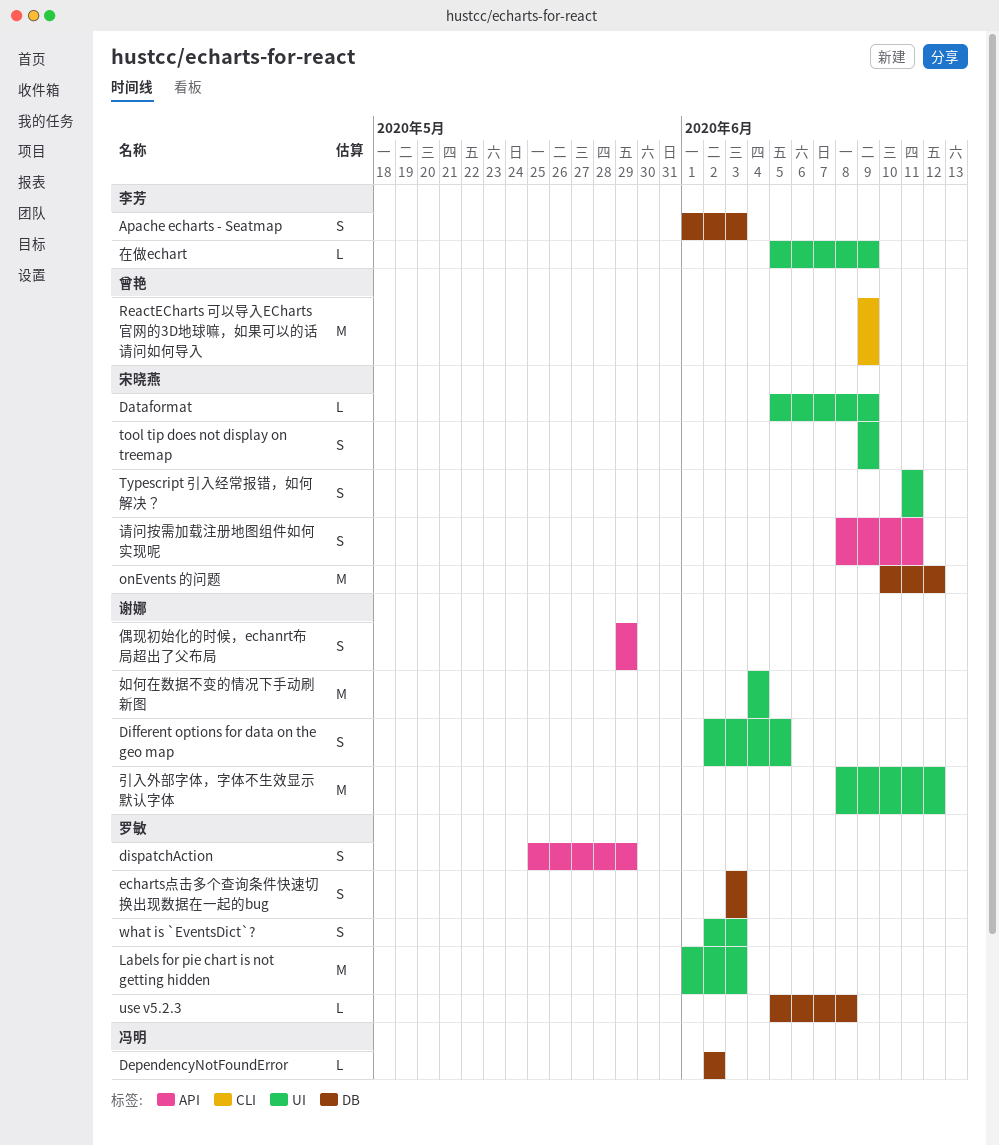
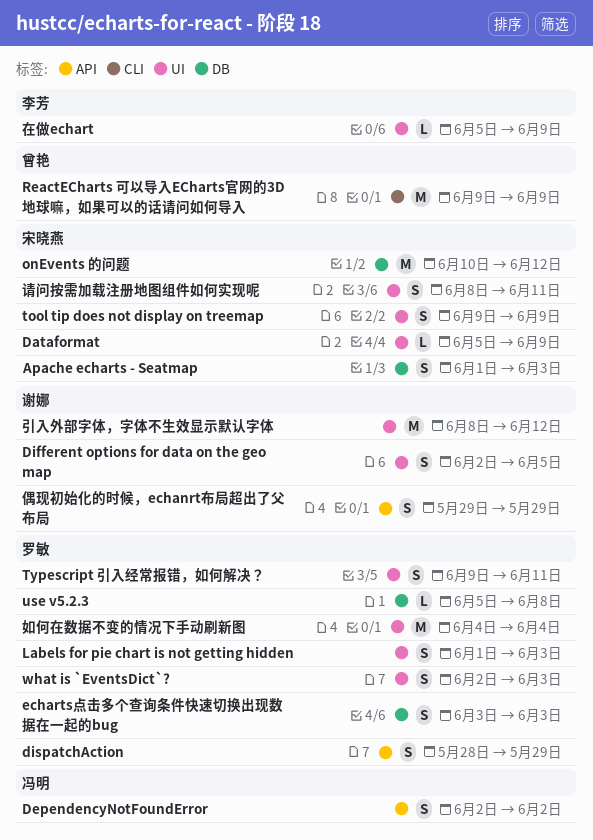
Apache echarts - Seatmap, owner: 李芳 -> 宋晓燕
DependencyNotFoundError, label: DB -> API
DependencyNotFoundError, estimate: L -> S
dispatchAction, start: May 25 -> May 28
Labels for pie chart is not getting hidden, estimate: M -> S
Typescript 引入经常报错，如何解决？, owner: 宋晓燕 -> 罗敏
Typescript 引入经常报错，如何解决？, start: Jun 11 -> Jun 9
如何在数据不变的情况下手动刷新图, owner: 谢娜 -> 罗敏
请问按需加载注册地图组件如何实现呢, label: API -> UI

